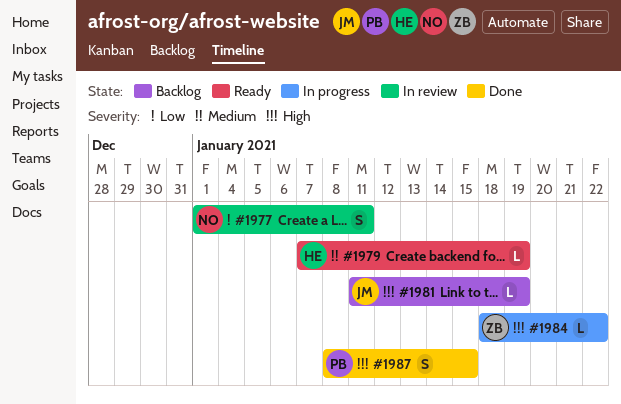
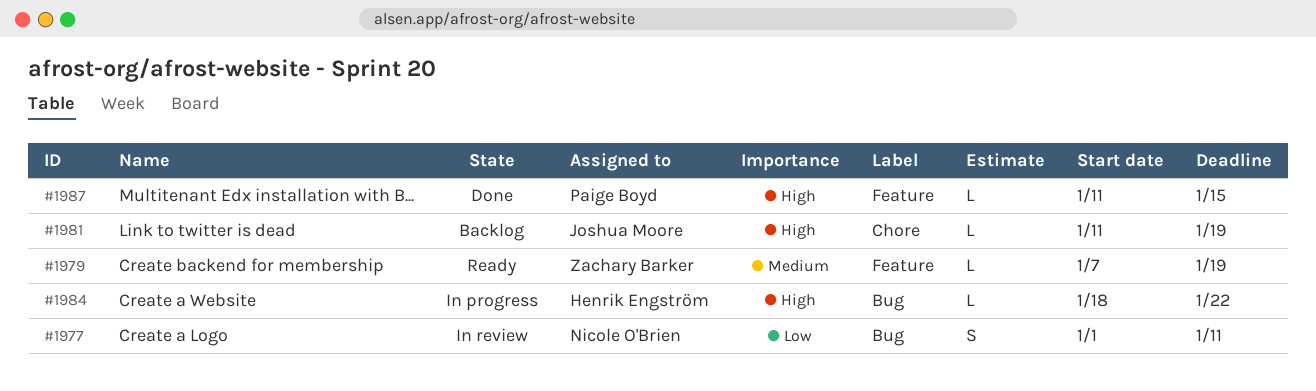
#1979, owner: Henrik Engström -> Zachary Barker
#1984, owner: Zachary Barker -> Henrik Engström
#1987, estimate: S -> L
#1987, start: Jan 8 -> Jan 11

